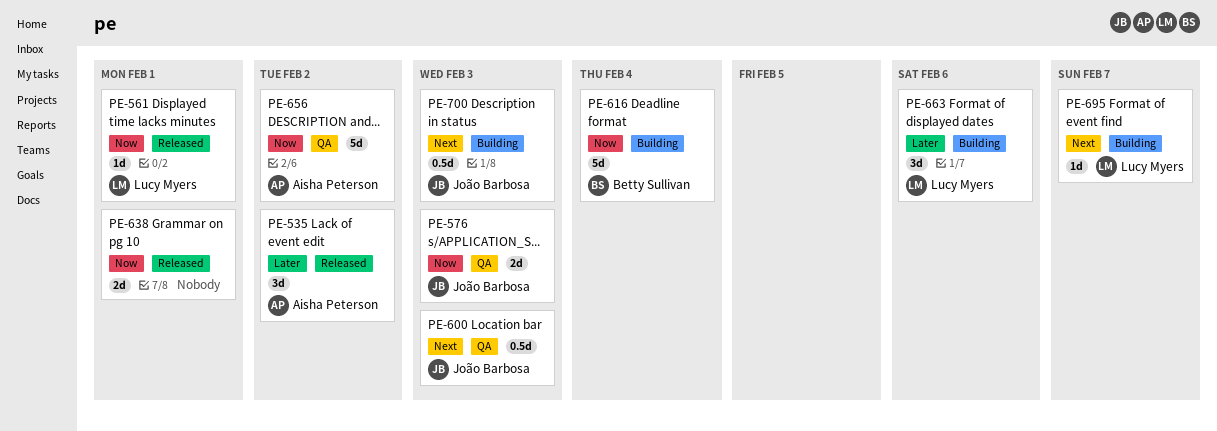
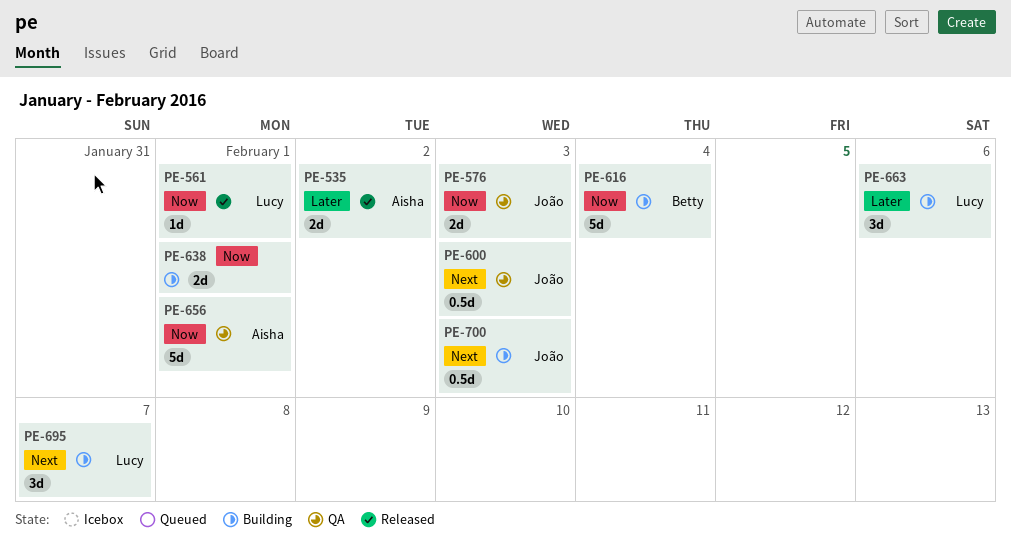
PE-535, estimate: 3d -> 2d
PE-638, status: Released -> Building
PE-656, due: Feb 2 -> Feb 1
PE-695, estimate: 1d -> 3d

